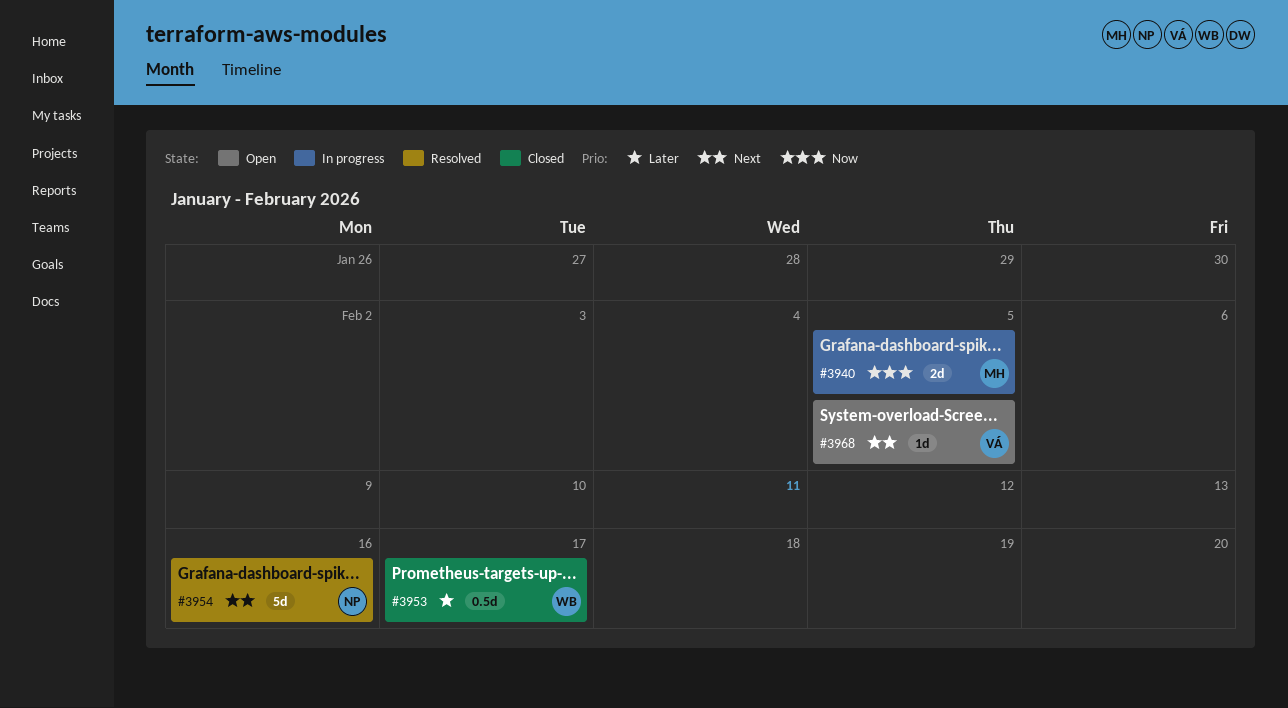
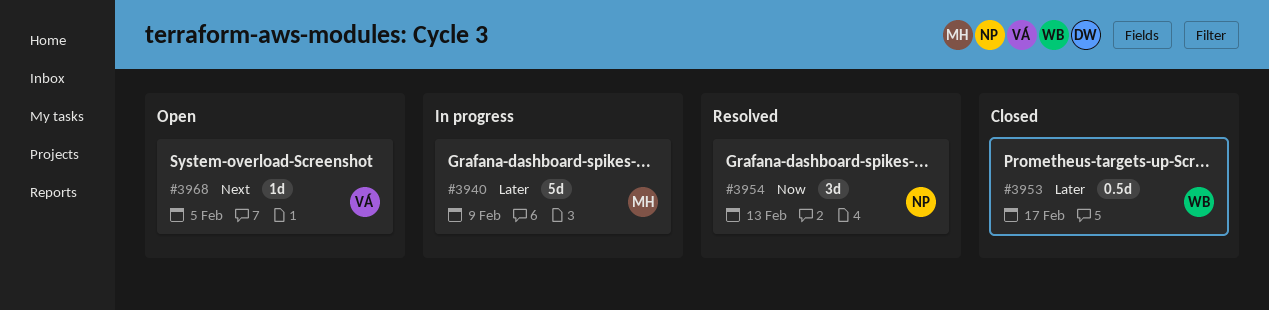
#3940, priority: Now -> Later
#3940, estimate: 2d -> 5d
#3940, due: Feb 5 -> Feb 9
#3954, priority: Next -> Now
#3954, estimate: 5d -> 3d
#3954, due: Feb 16 -> Feb 13

